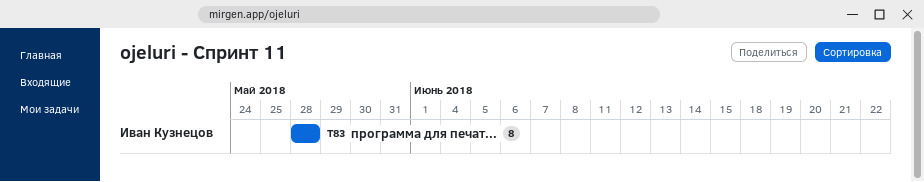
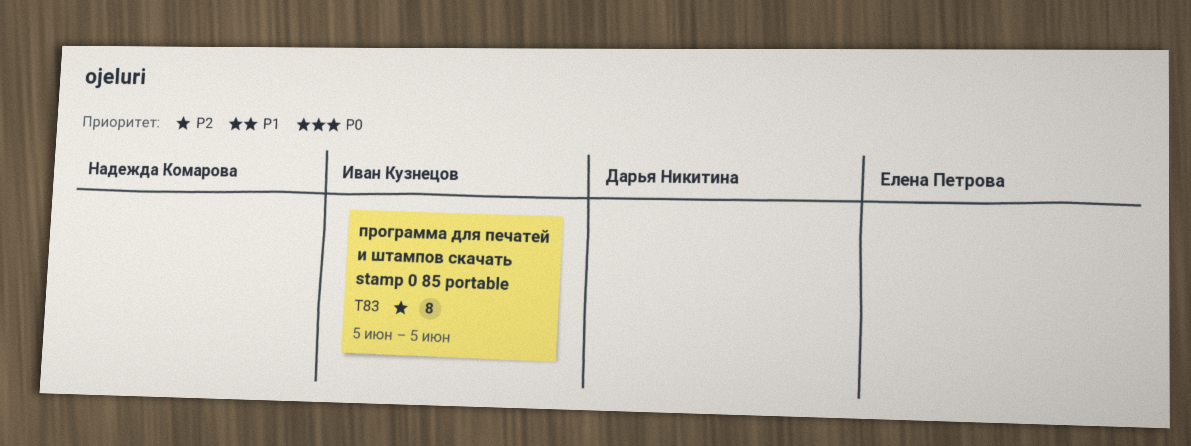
T83, start: May 28 -> Jun 5
T83, due: May 28 -> Jun 5

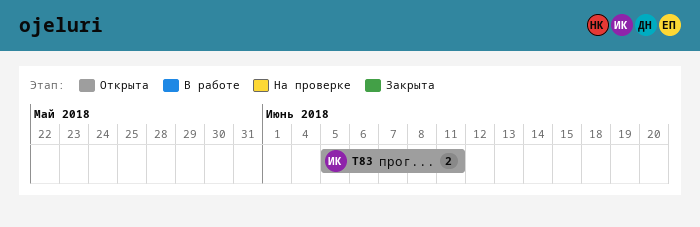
T83, estimate: 8 -> 2
T83, due: Jun 5 -> Jun 11

